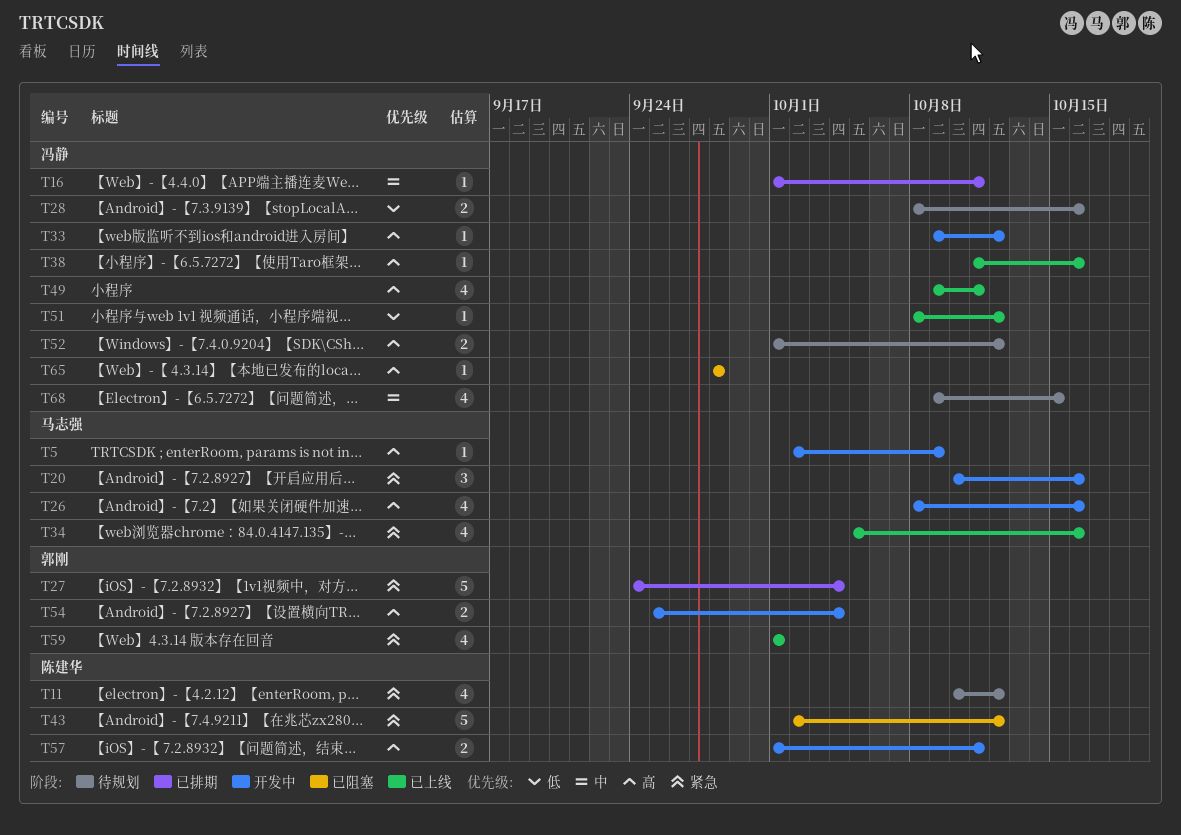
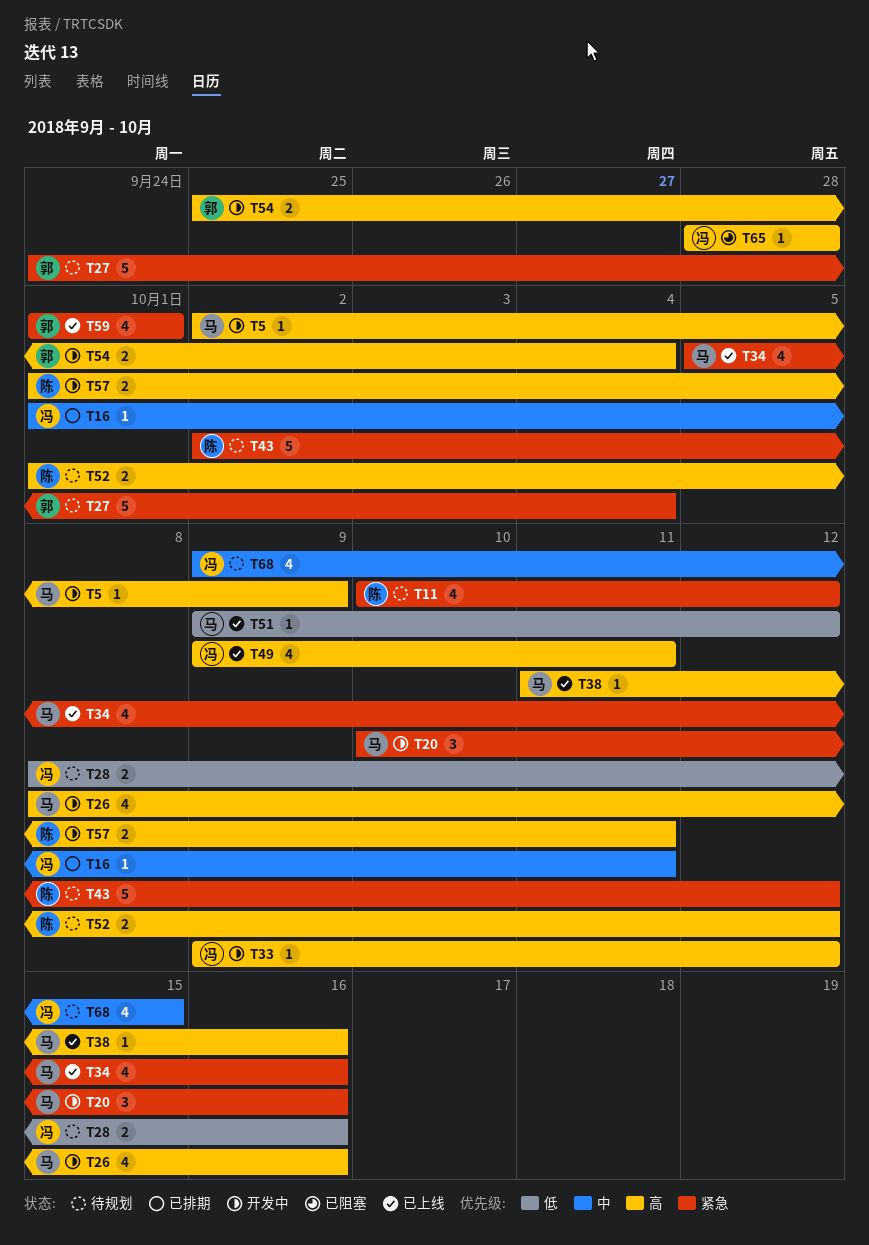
T27, status: 已排期 -> 待规划
T38, owner: 冯静 -> 马志强
T43, status: 已阻塞 -> 待规划
T51, owner: 冯静 -> 马志强
T51, start: Oct 8 -> Oct 9
T52, owner: 冯静 -> 陈建华

